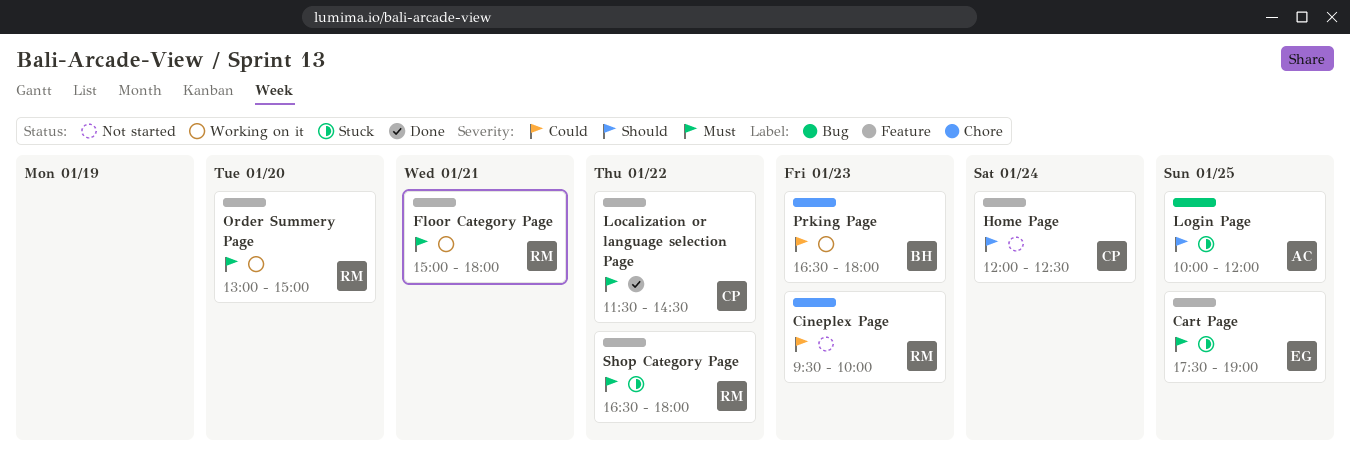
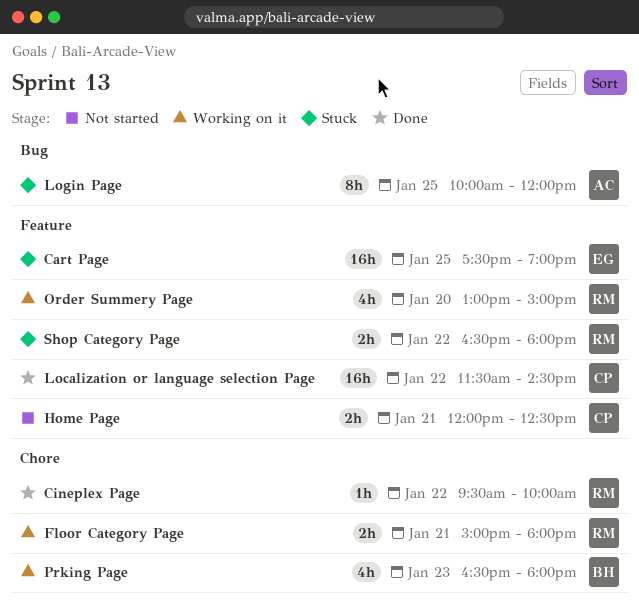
Cineplex Page, status: Not started -> Done
Cineplex Page, day: Jan 23 -> Jan 22
Floor Category Page, label: Feature -> Chore
Home Page, day: Jan 24 -> Jan 21

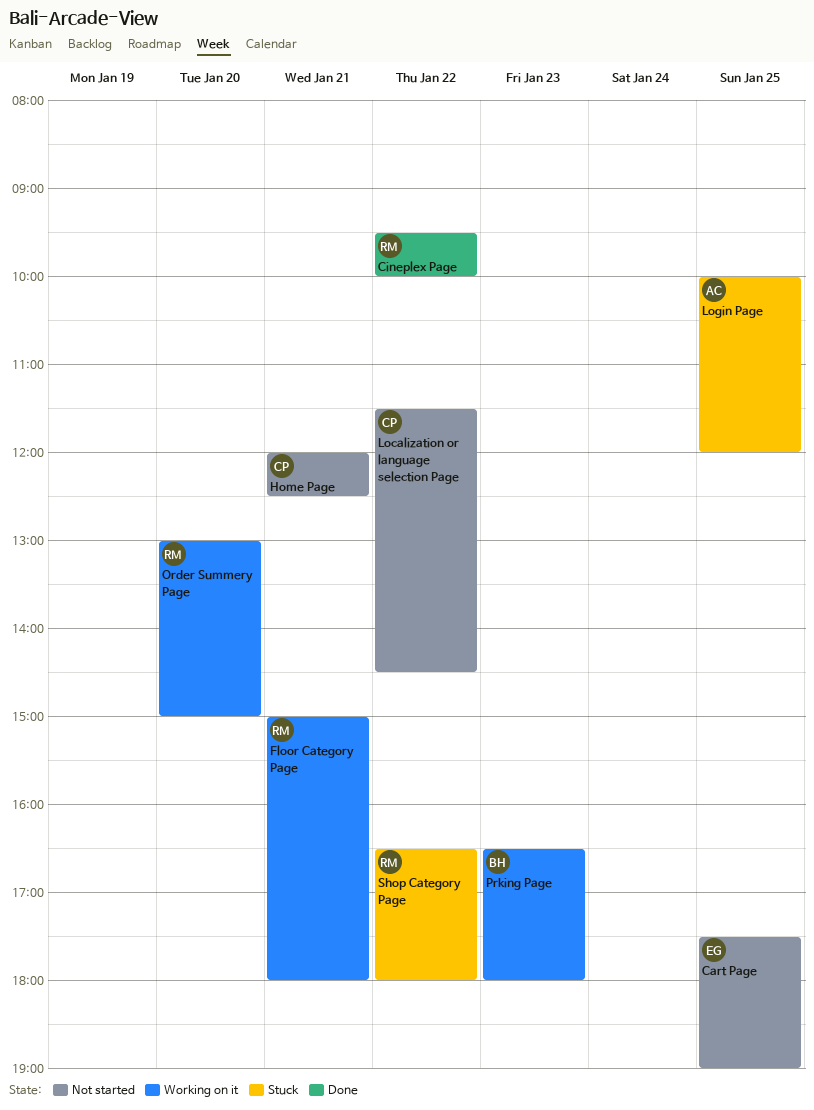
Cart Page, status: Stuck -> Not started
Localization or language selection Page, status: Done -> Not started

